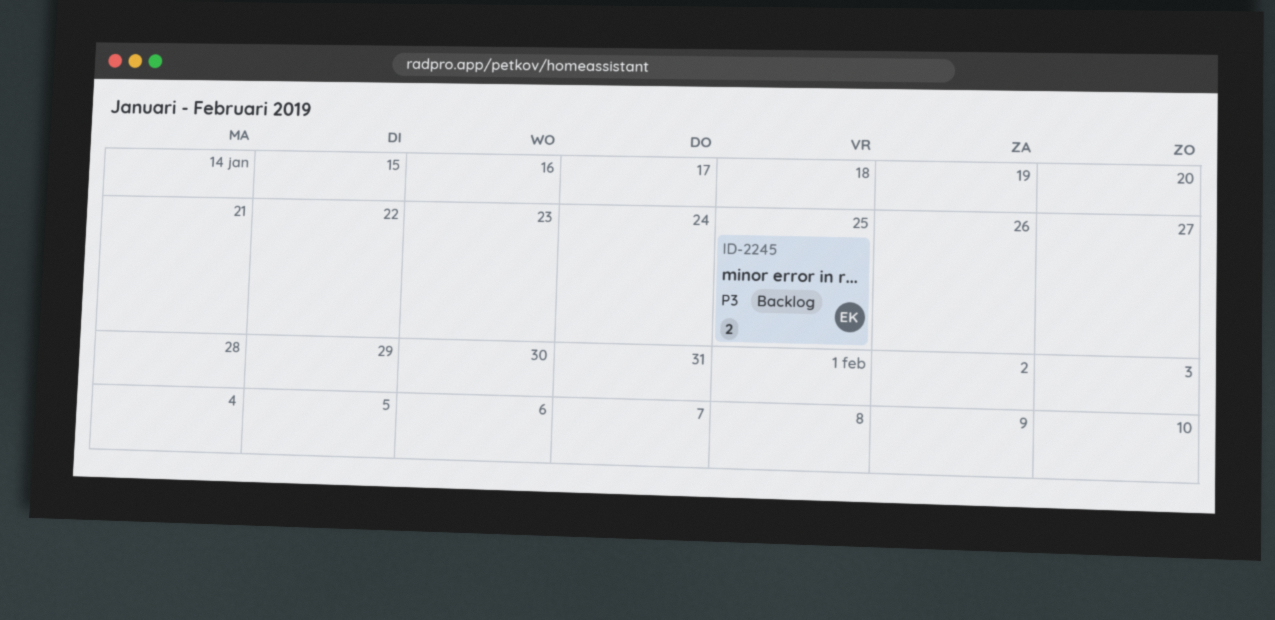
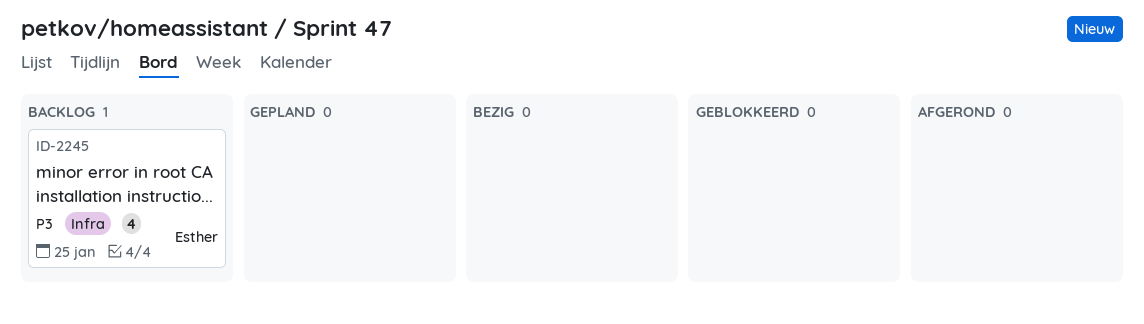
ID-2245, estimate: 2 -> 4

